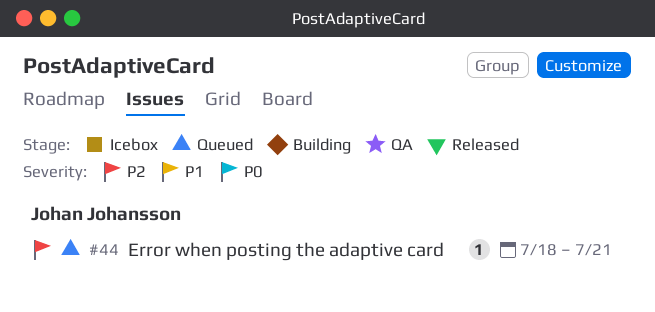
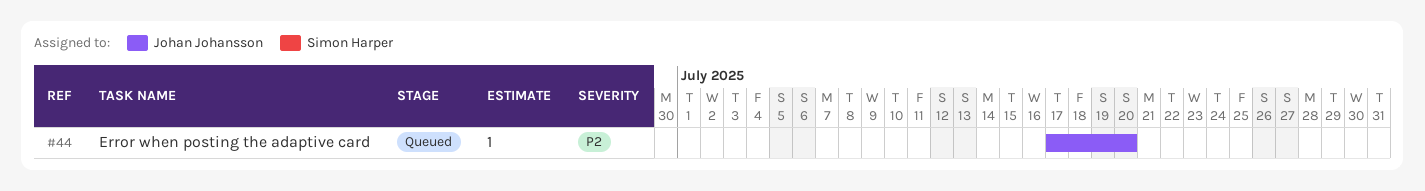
#44, start: Jul 18 -> Jul 17
#44, due: Jul 21 -> Jul 20

